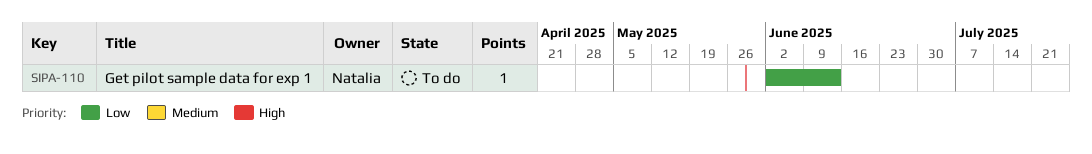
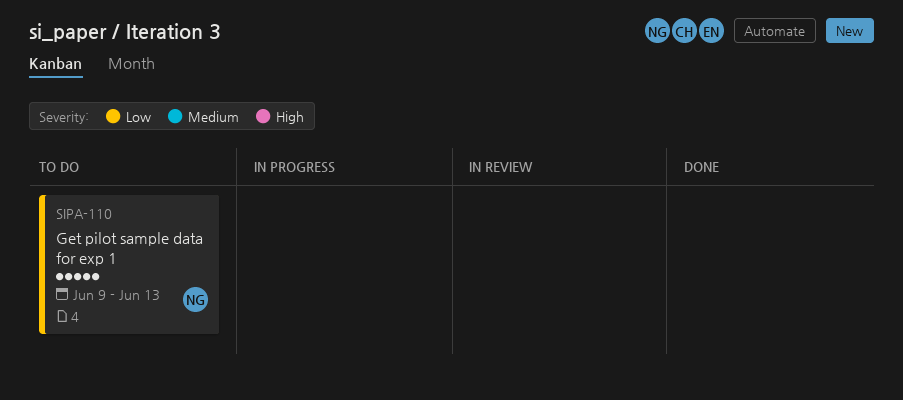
SIPA-110, estimate: 1 -> 5
SIPA-110, start: Jun 2 -> Jun 9

